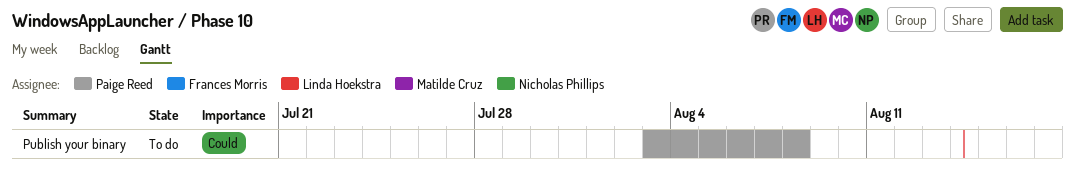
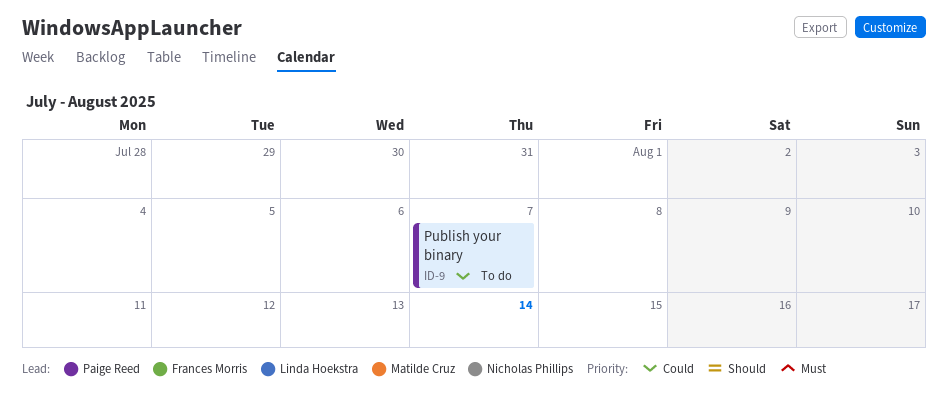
Publish your binary, due: Aug 8 -> Aug 7

